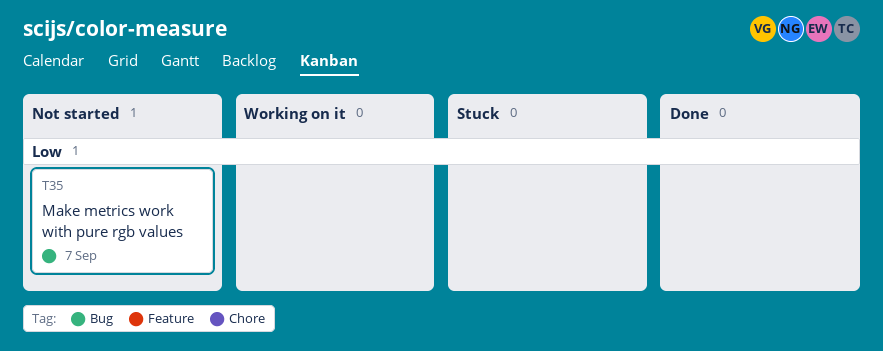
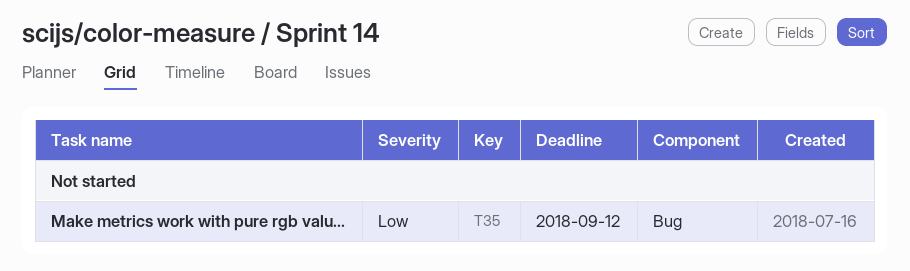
T35, due: Sep 7 -> Sep 12

